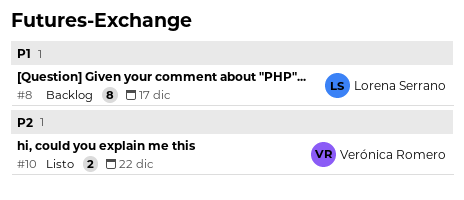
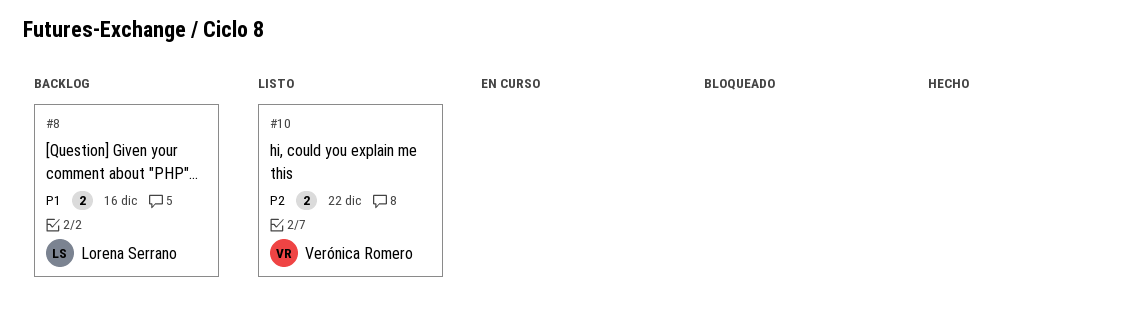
#8, estimate: 8 -> 2
#8, due: Dec 17 -> Dec 16

